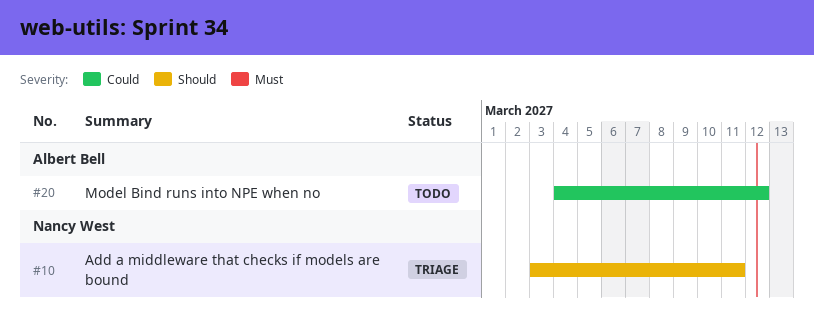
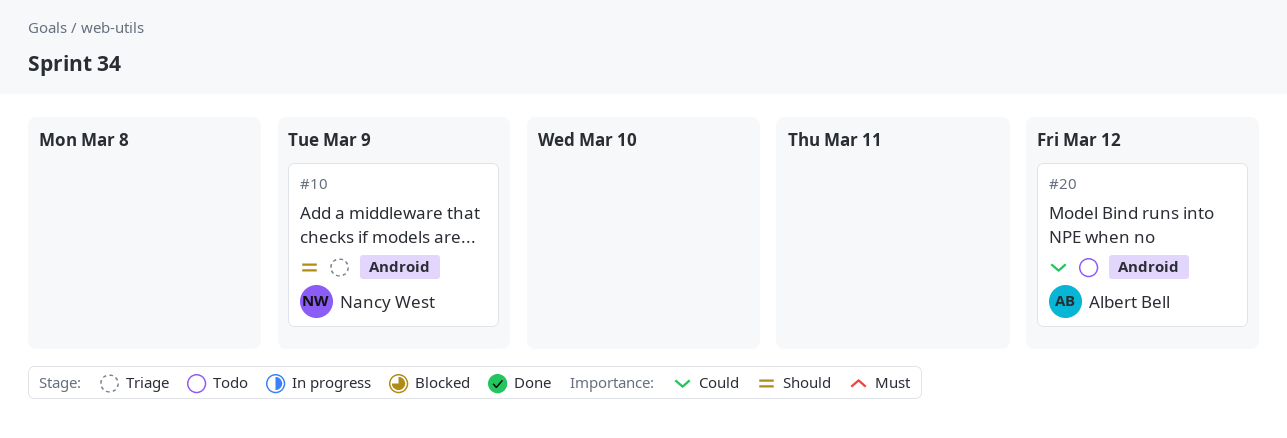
#10, due: Mar 11 -> Mar 9

